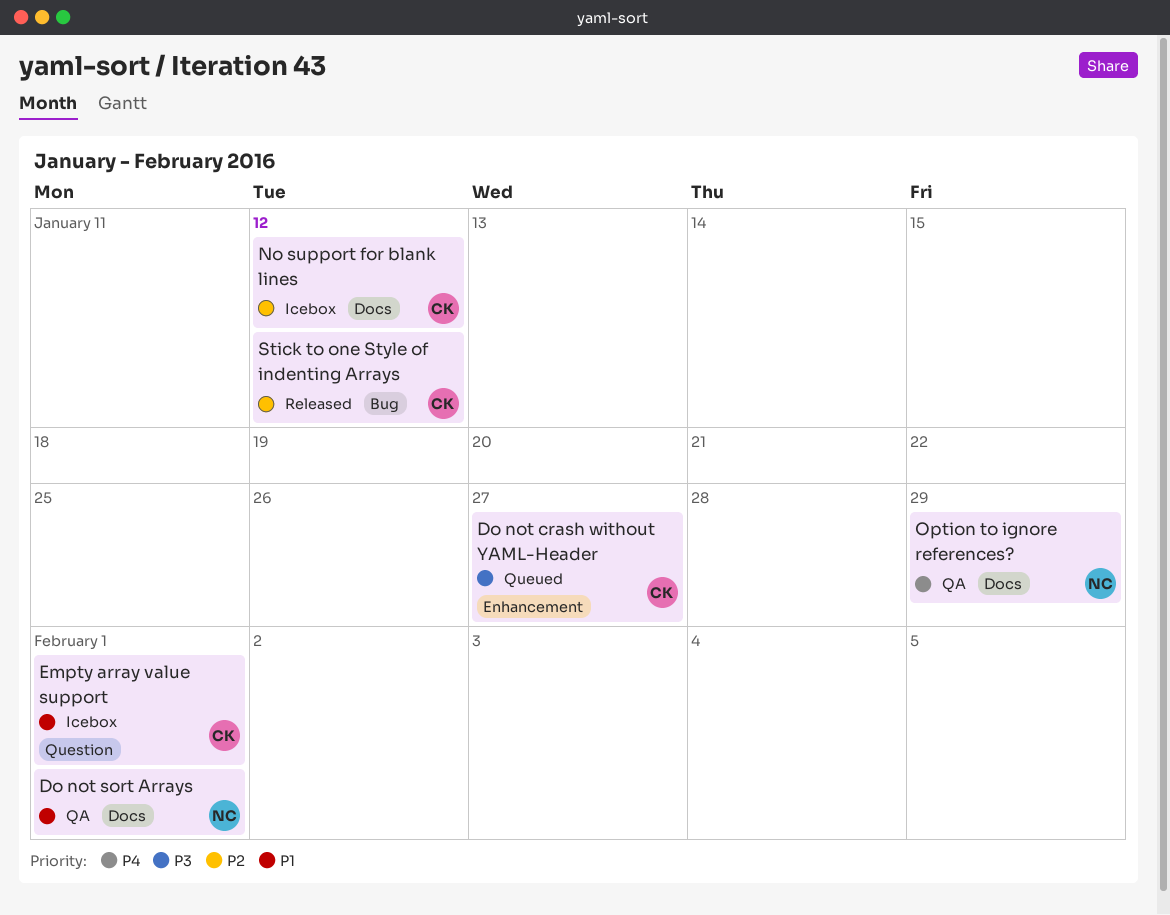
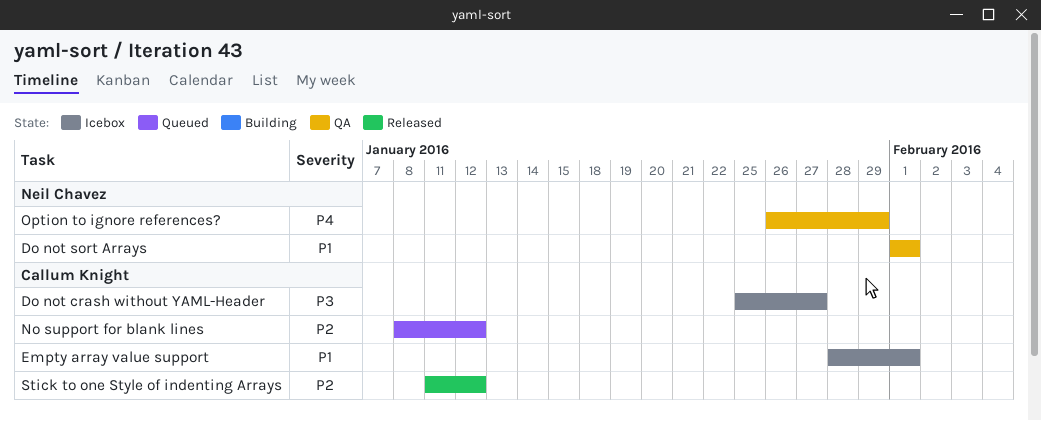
Do not crash without YAML-Header, status: Queued -> Icebox
No support for blank lines, status: Icebox -> Queued

